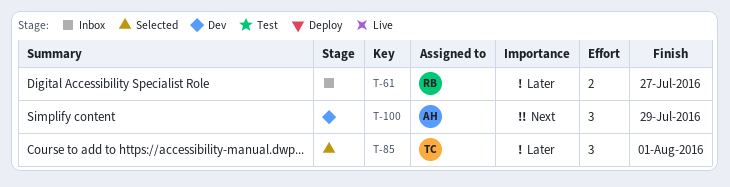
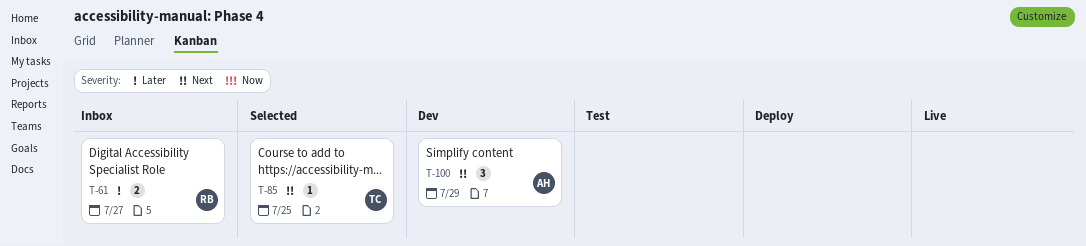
T-85, priority: Later -> Next
T-85, estimate: 3 -> 1
T-85, due: Aug 1 -> Jul 25

